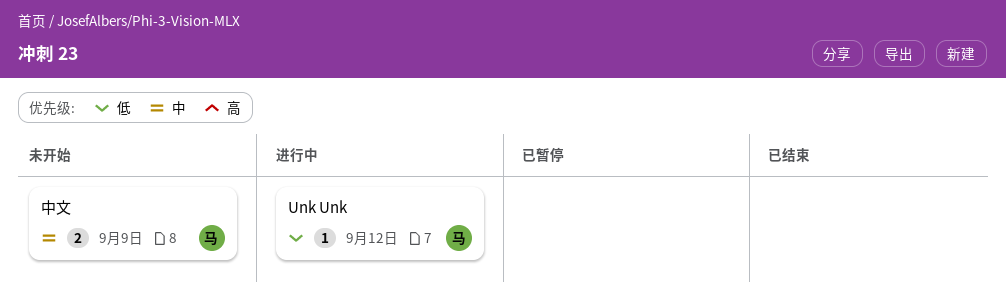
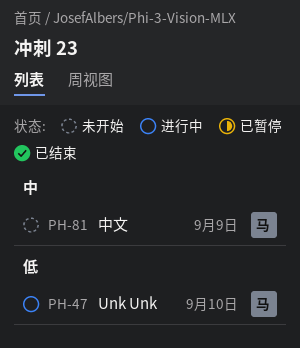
Unk Unk, due: Sep 12 -> Sep 10

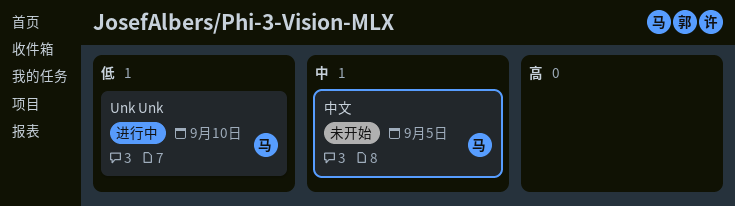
中文, due: Sep 9 -> Sep 5

